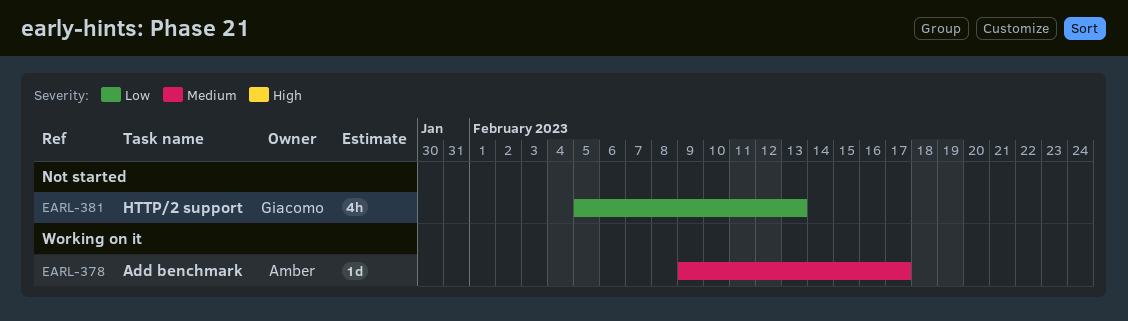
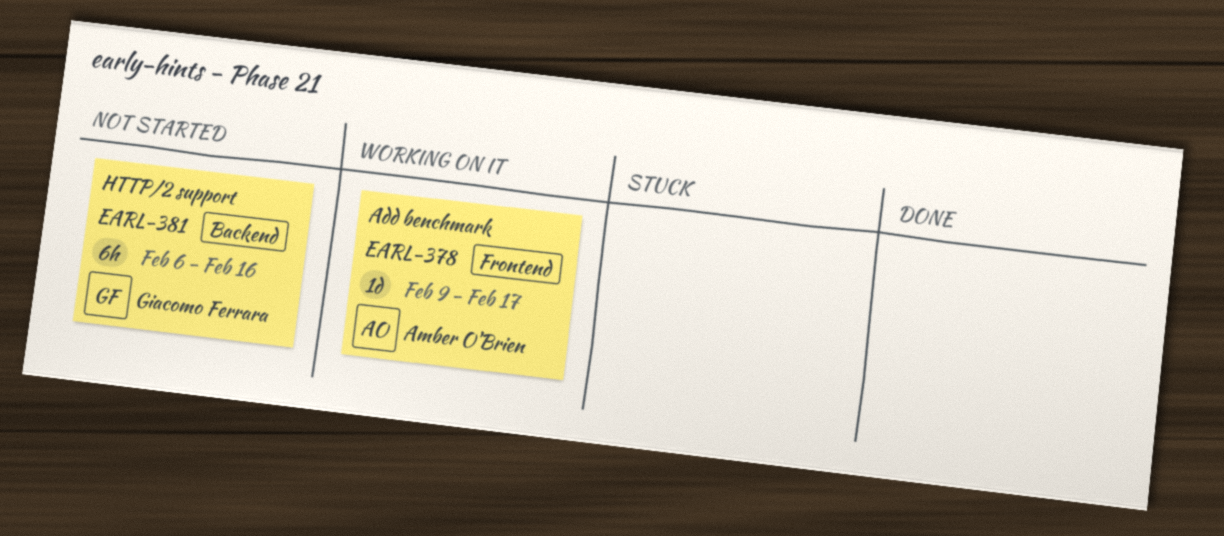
EARL-381, estimate: 4h -> 6h
EARL-381, start: Feb 5 -> Feb 6
EARL-381, due: Feb 13 -> Feb 16

